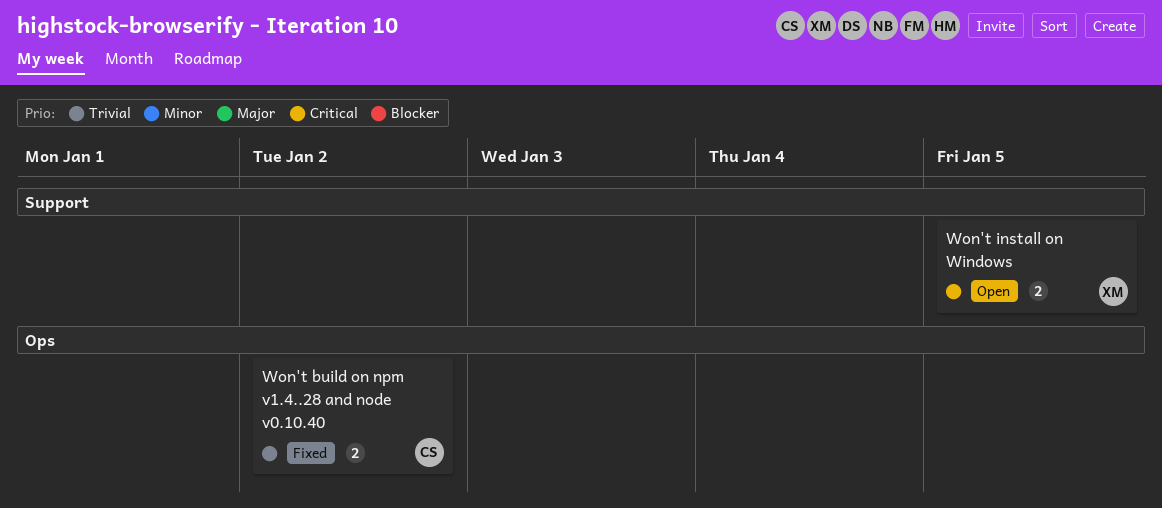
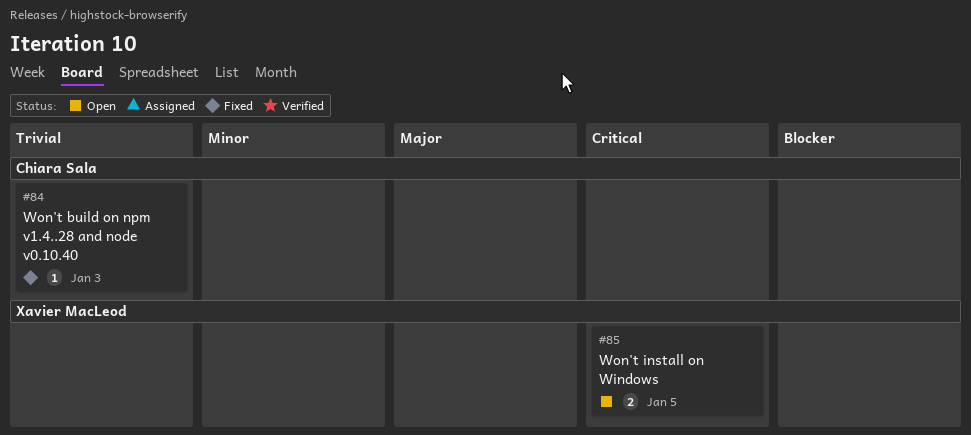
Won't build on npm v1.4..28 and node v0.10.40, estimate: 2 -> 1
Won't build on npm v1.4..28 and node v0.10.40, due: Jan 2 -> Jan 3

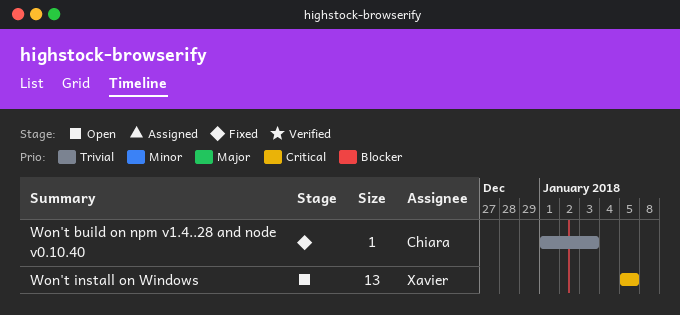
Won't install on Windows, estimate: 2 -> 13

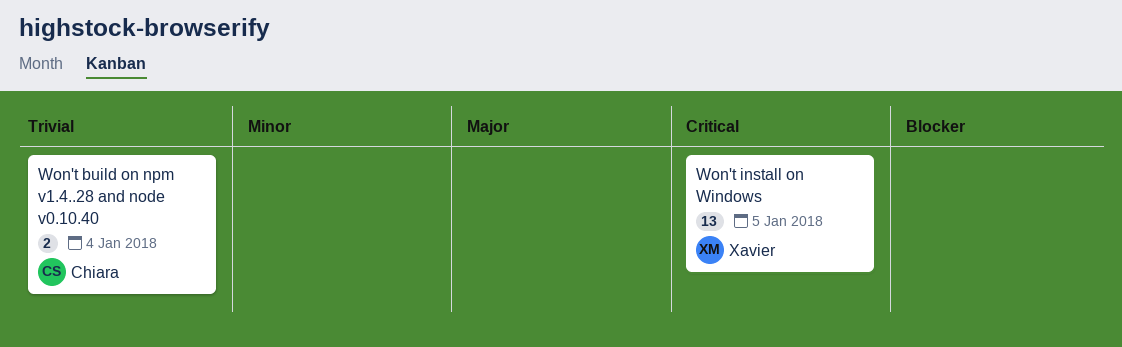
Won't build on npm v1.4..28 and node v0.10.40, estimate: 1 -> 2
Won't build on npm v1.4..28 and node v0.10.40, due: Jan 3 -> Jan 4

